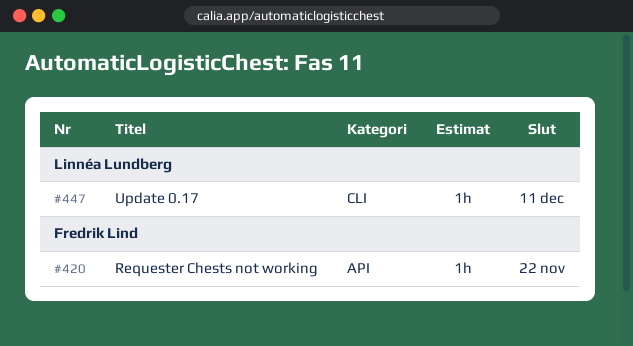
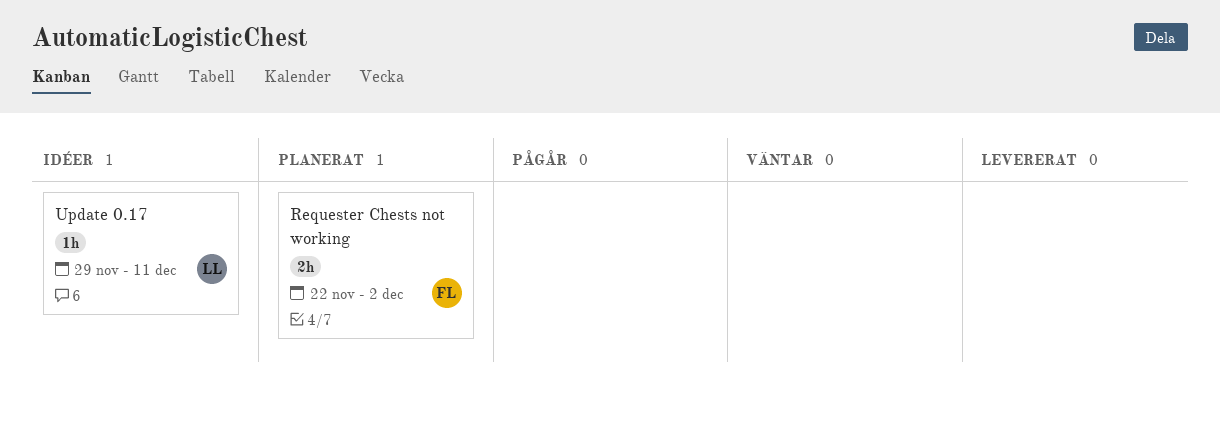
Requester Chests not working, estimate: 1h -> 2h
Requester Chests not working, due: Nov 22 -> Dec 2

